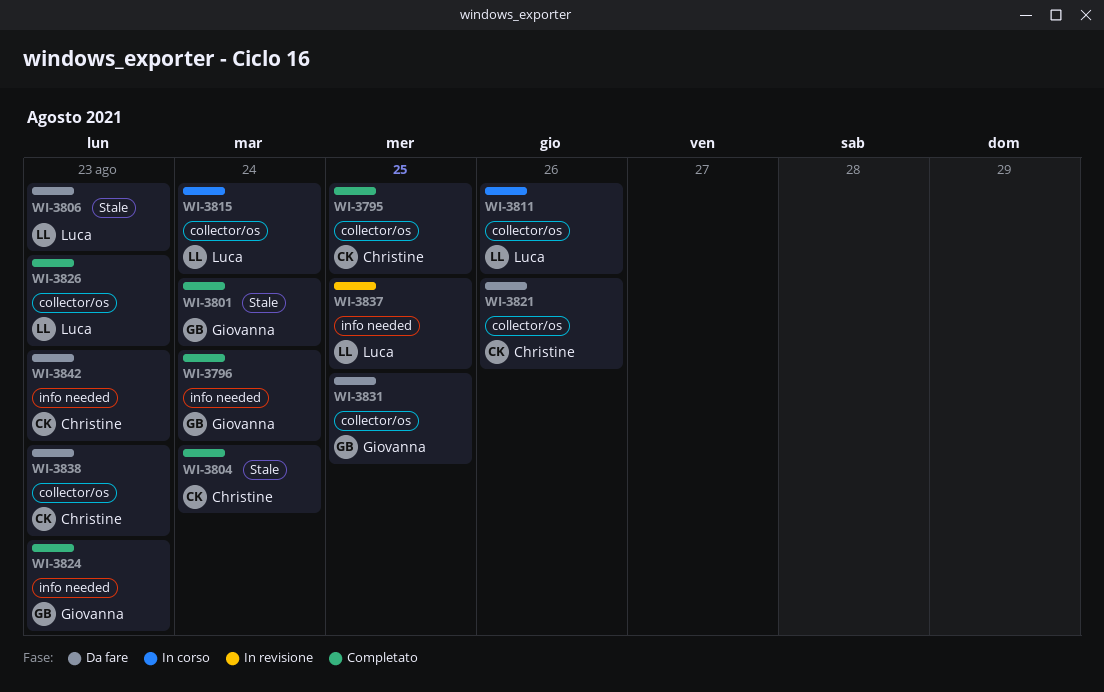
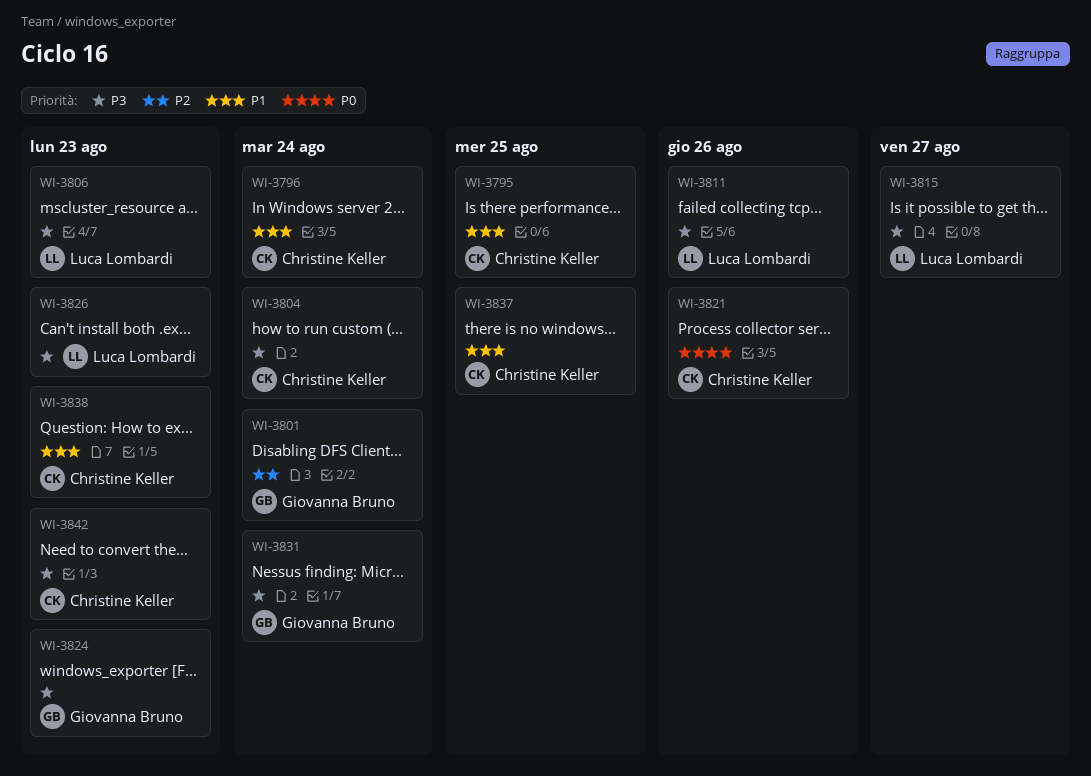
WI-3796, owner: Giovanna Bruno -> Christine Keller
WI-3815, due: Aug 24 -> Aug 27
WI-3831, due: Aug 25 -> Aug 24
WI-3837, owner: Luca Lombardi -> Christine Keller

